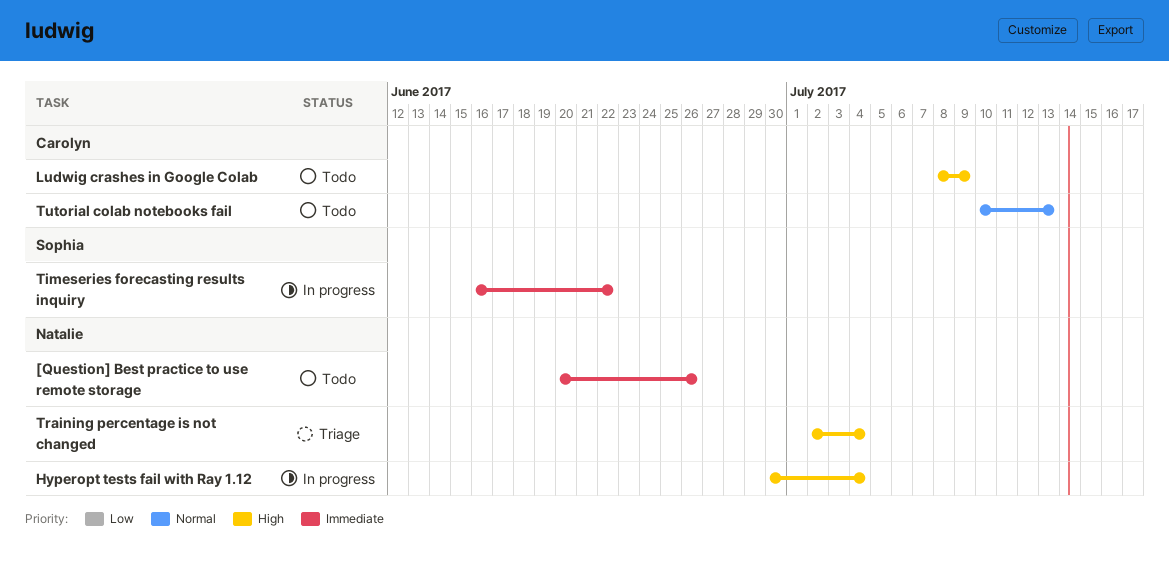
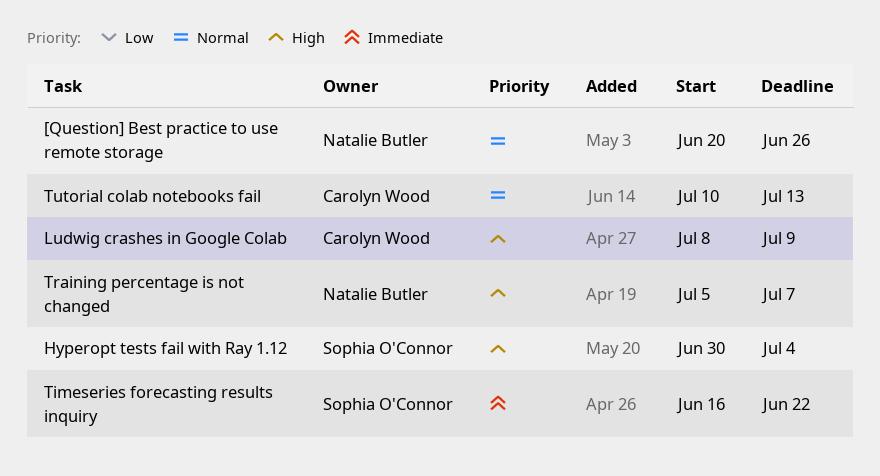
[Question] Best practice to use remote storage, priority: Immediate -> Normal
Hyperopt tests fail with Ray 1.12, owner: Natalie Butler -> Sophia O'Connor
Training percentage is not changed, start: Jul 2 -> Jul 5
Training percentage is not changed, due: Jul 4 -> Jul 7

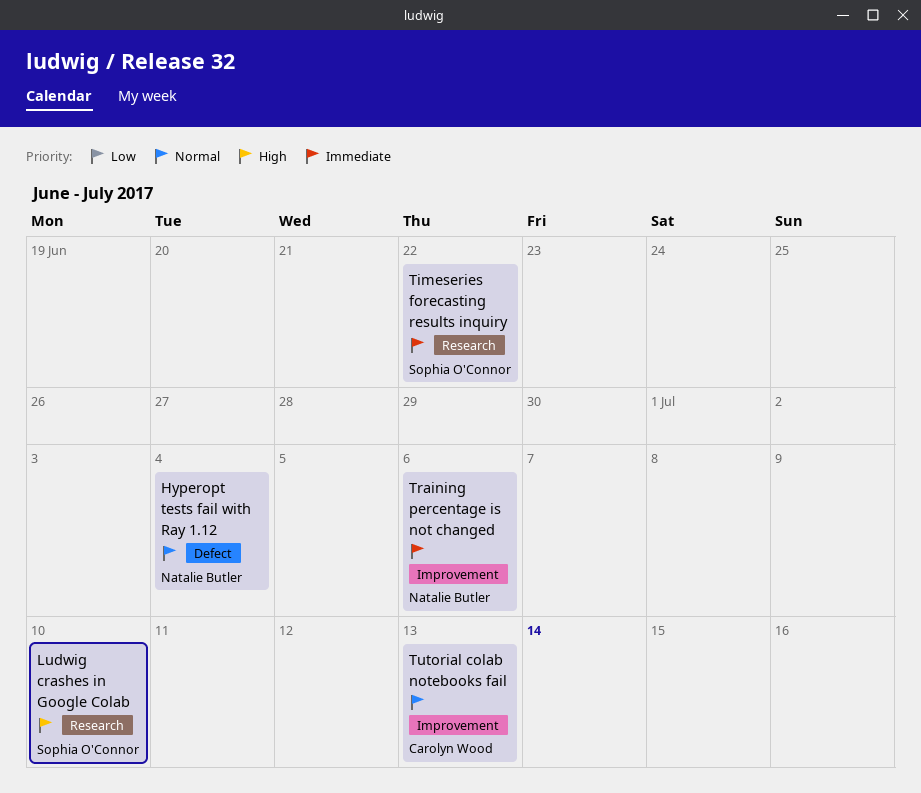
[Question] Best practice to use remote storage: present -> none
Hyperopt tests fail with Ray 1.12, owner: Sophia O'Connor -> Natalie Butler
Hyperopt tests fail with Ray 1.12, priority: High -> Normal
Ludwig crashes in Google Colab, owner: Carolyn Wood -> Sophia O'Connor
Ludwig crashes in Google Colab, due: Jul 9 -> Jul 10
Training percentage is not changed, priority: High -> Immediate
Training percentage is not changed, due: Jul 7 -> Jul 6

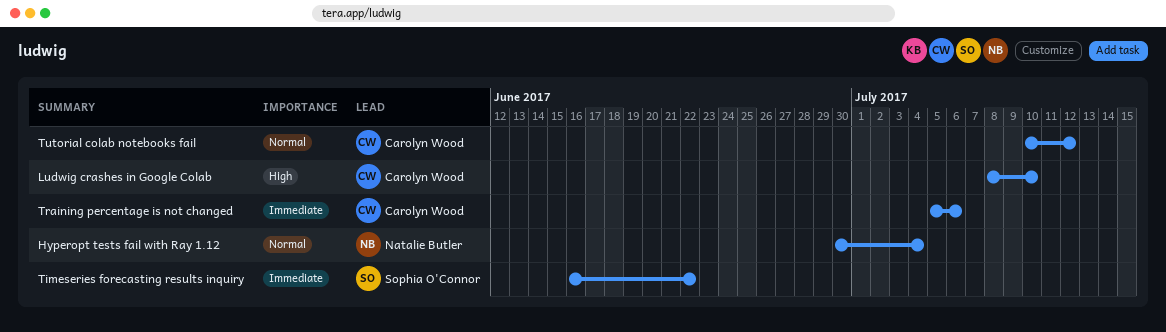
Ludwig crashes in Google Colab, owner: Sophia O'Connor -> Carolyn Wood
Training percentage is not changed, owner: Natalie Butler -> Carolyn Wood
Tutorial colab notebooks fail, due: Jul 13 -> Jul 12

